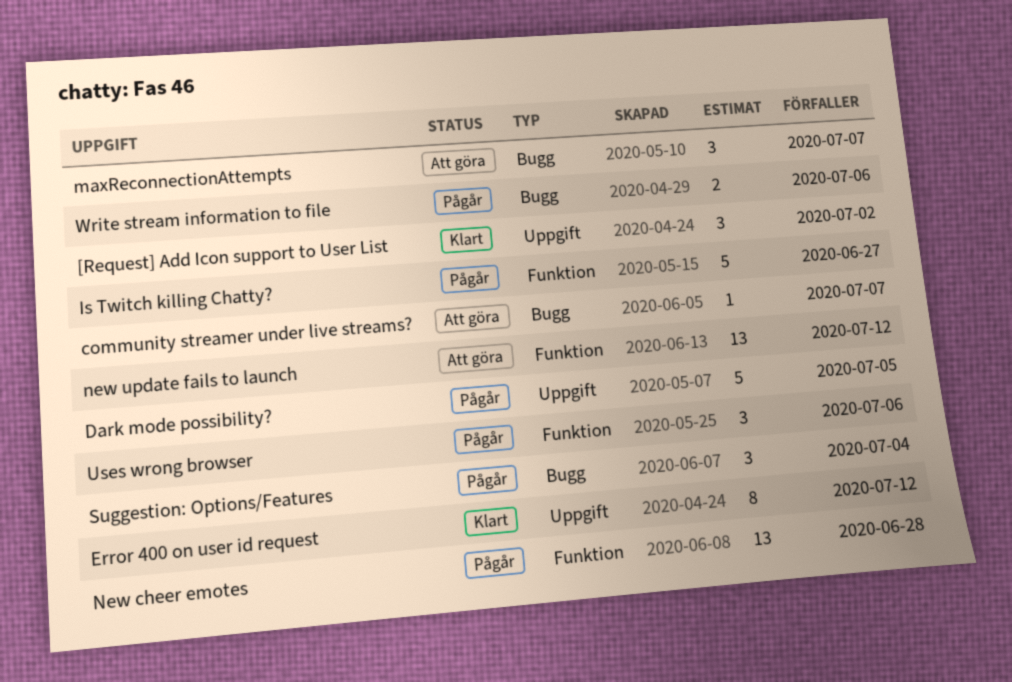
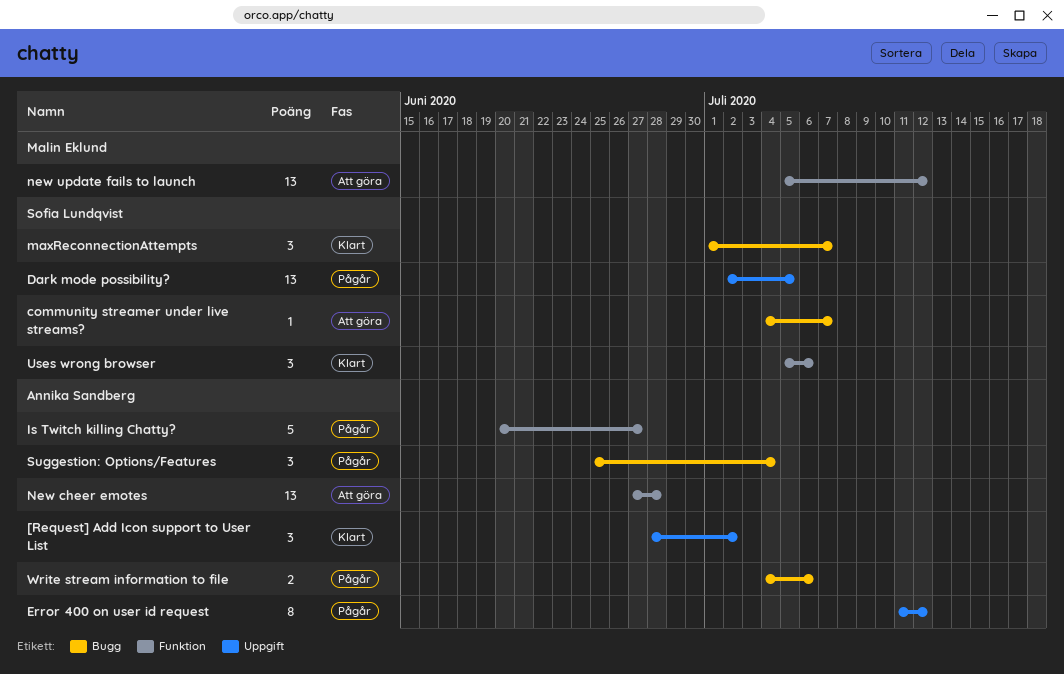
Dark mode possibility?, estimate: 5 -> 13
Error 400 on user id request, status: Klart -> Pågår
maxReconnectionAttempts, status: Att göra -> Klart
New cheer emotes, status: Pågår -> Att göra
Uses wrong browser, status: Pågår -> Klart

